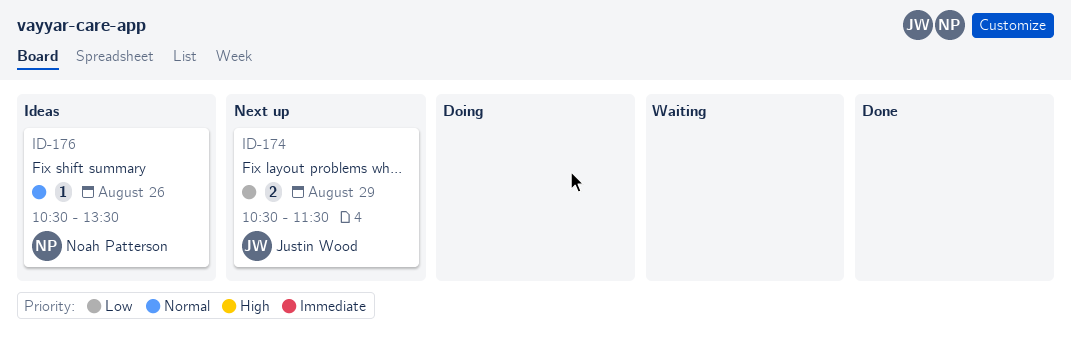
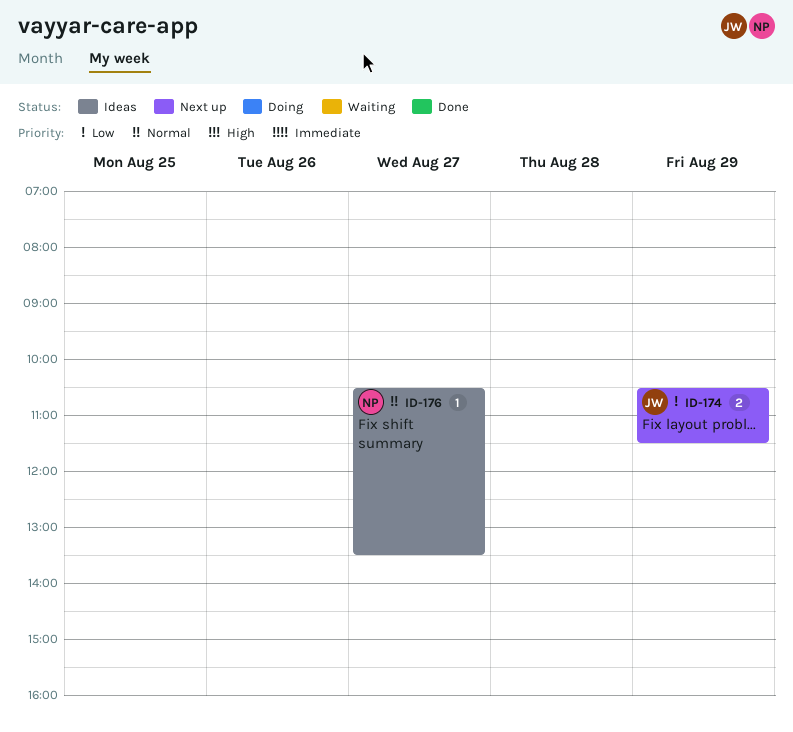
ID-176, day: Aug 26 -> Aug 27

